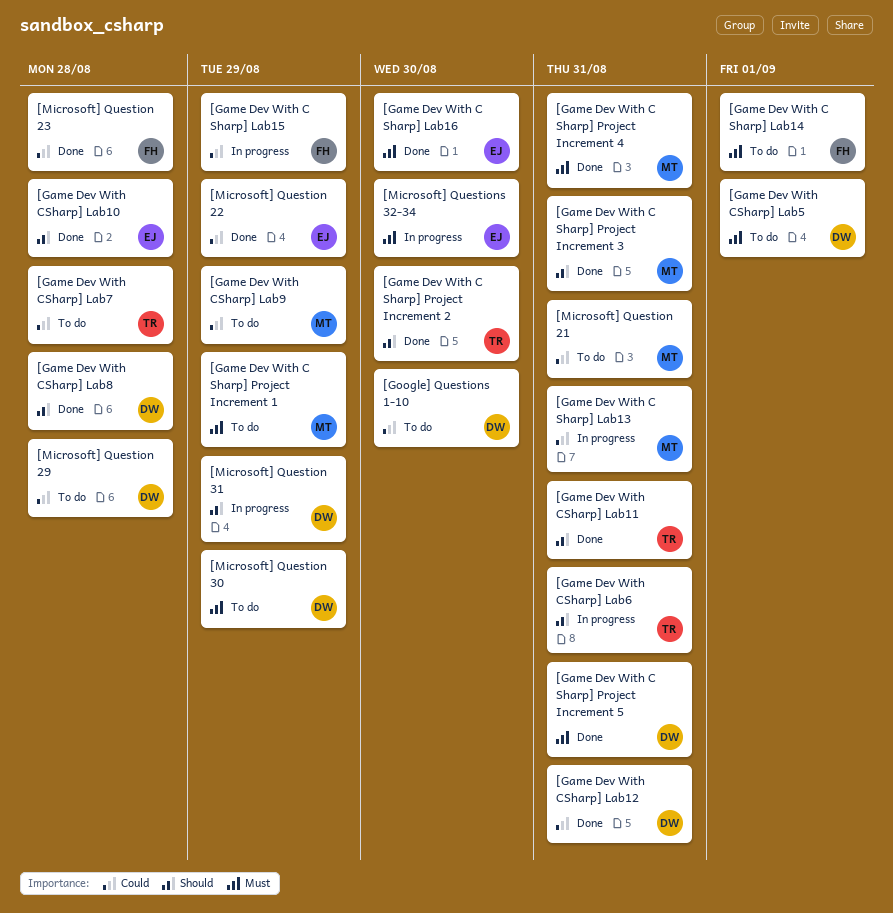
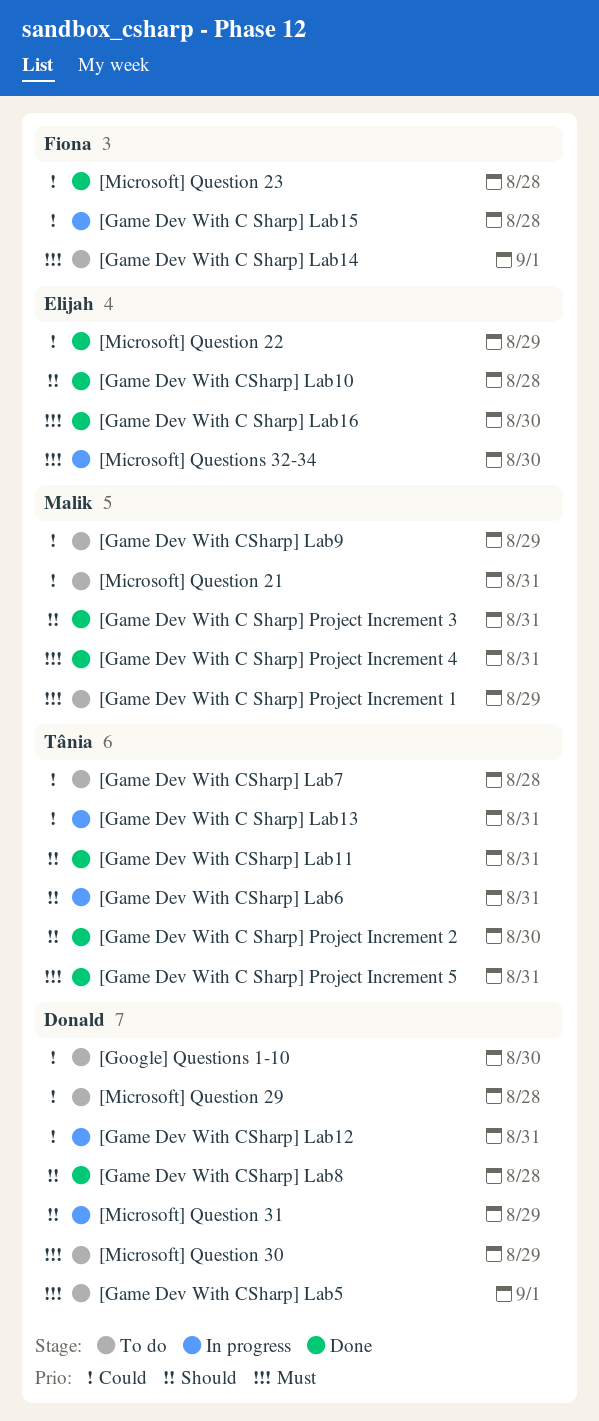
[Game Dev With C Sharp] Lab13, owner: Malik -> Tânia
[Game Dev With C Sharp] Lab15, due: Aug 29 -> Aug 28
[Game Dev With C Sharp] Project Increment 5, owner: Donald -> Tânia
[Game Dev With CSharp] Lab12, status: Done -> In progress

